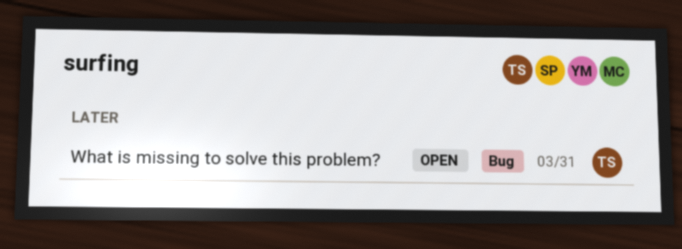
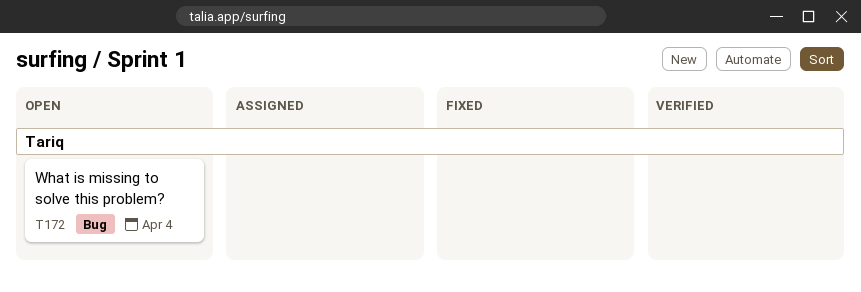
What is missing to solve this problem?, due: Mar 31 -> Apr 4

